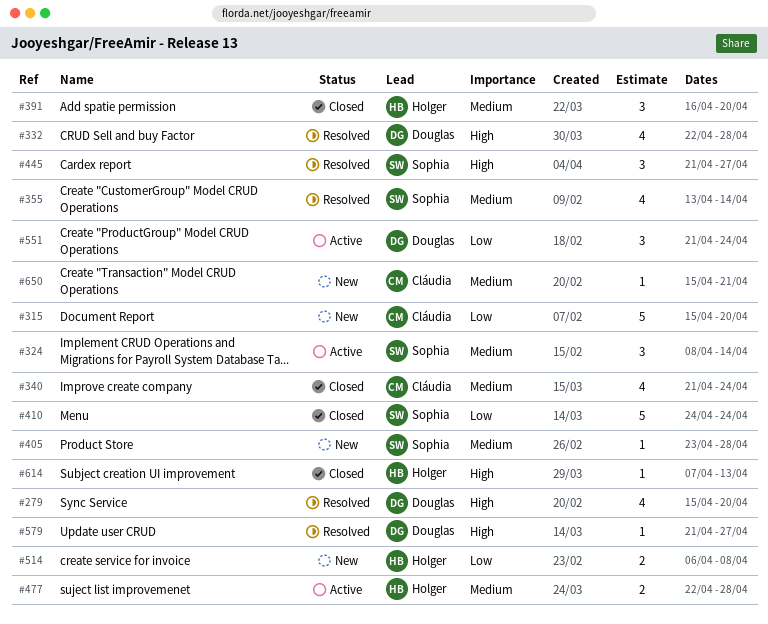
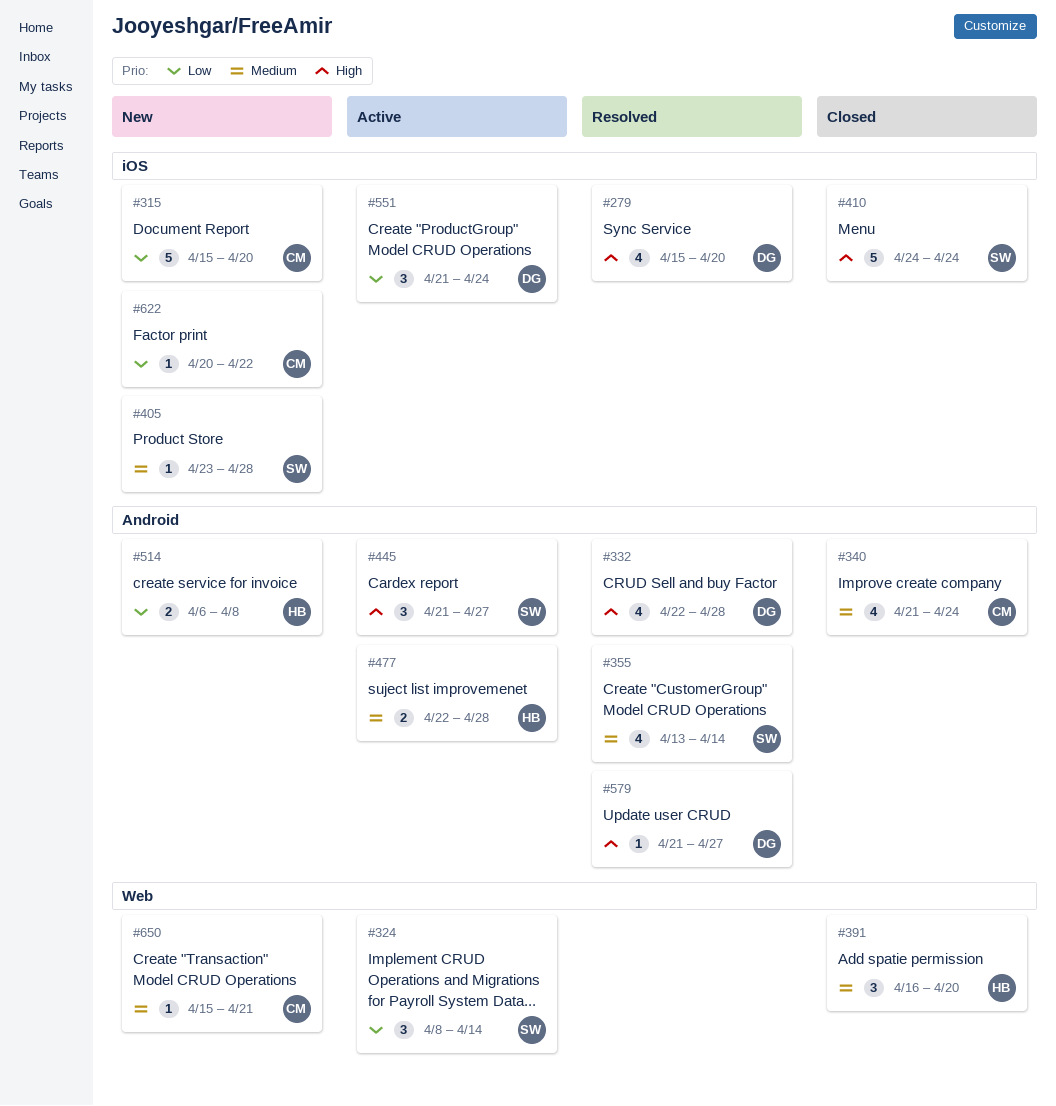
#324, priority: Medium -> Low
#410, priority: Low -> High
#445, status: Resolved -> Active
#614: present -> none
#622: none -> present

